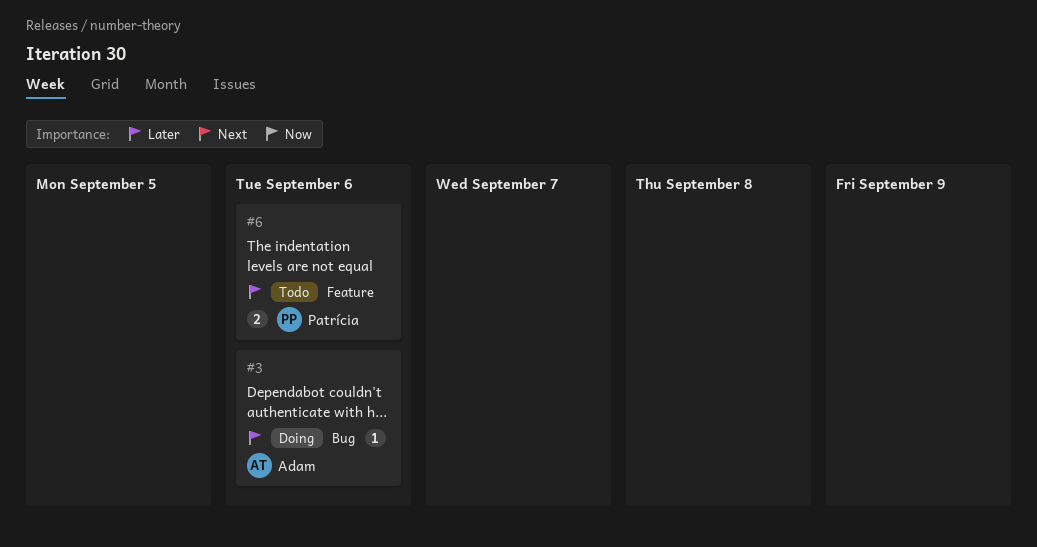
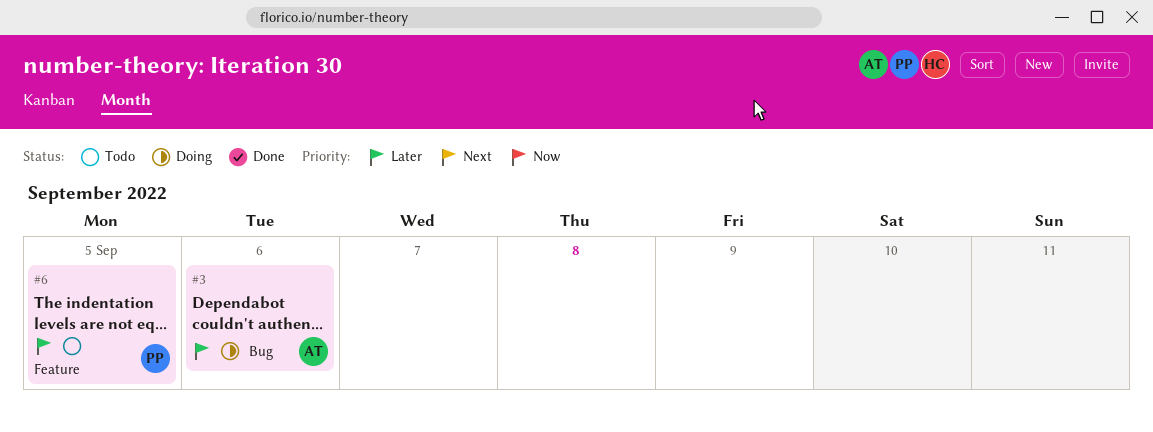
#6, due: Sep 6 -> Sep 5

